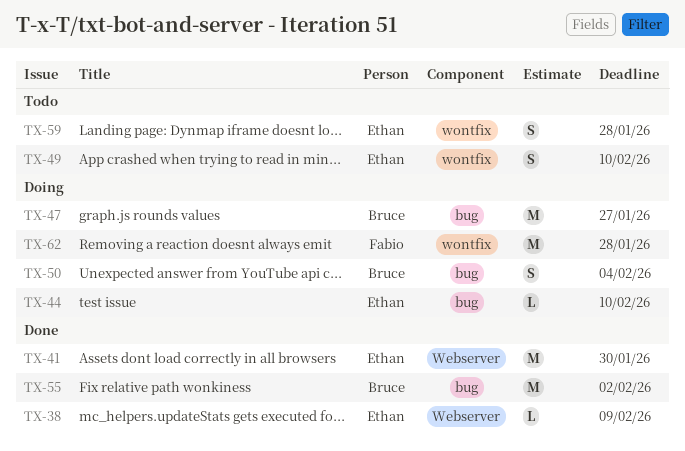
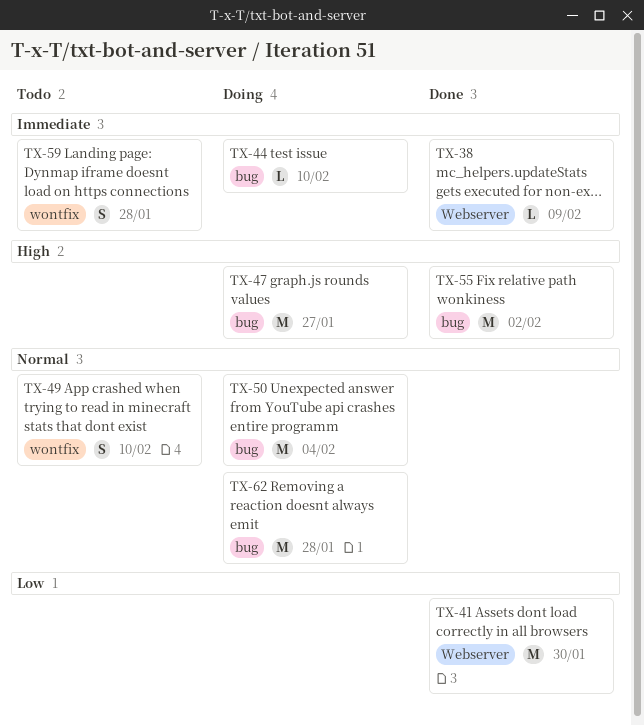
TX-50, estimate: S -> M
TX-62, label: wontfix -> bug

